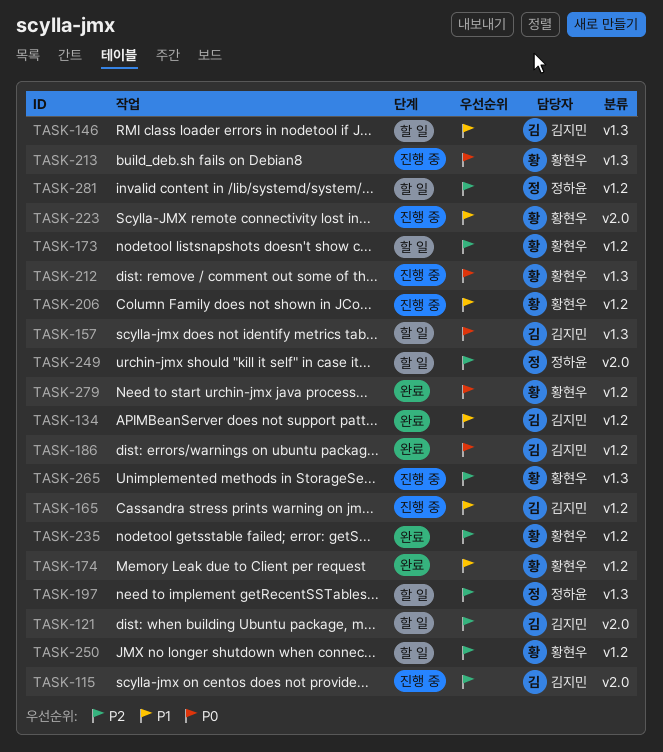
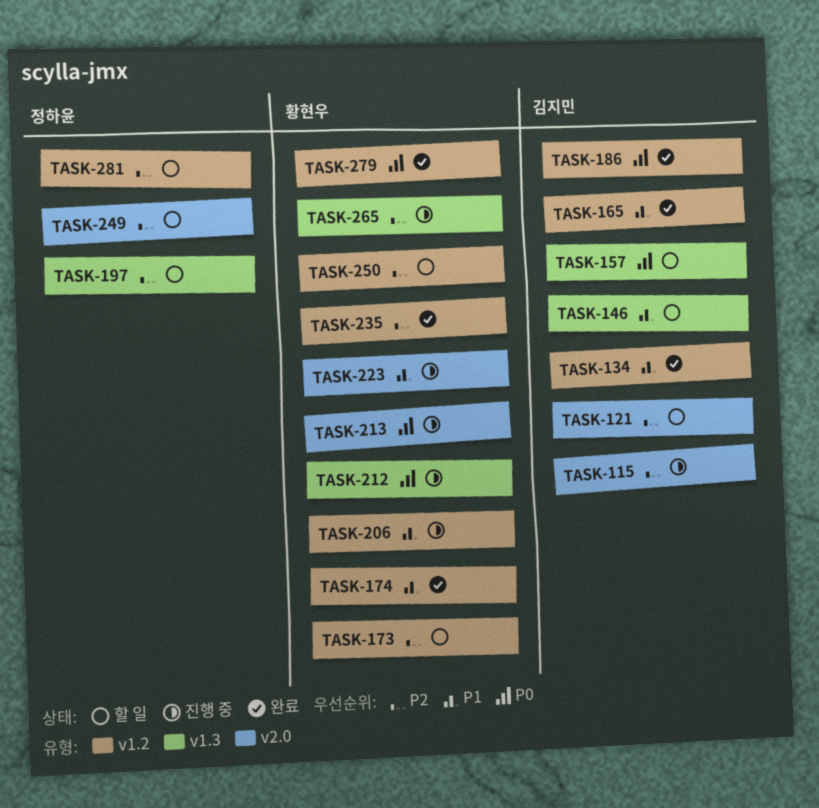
TASK-165, status: 진행 중 -> 완료
TASK-213, label: v1.3 -> v2.0

